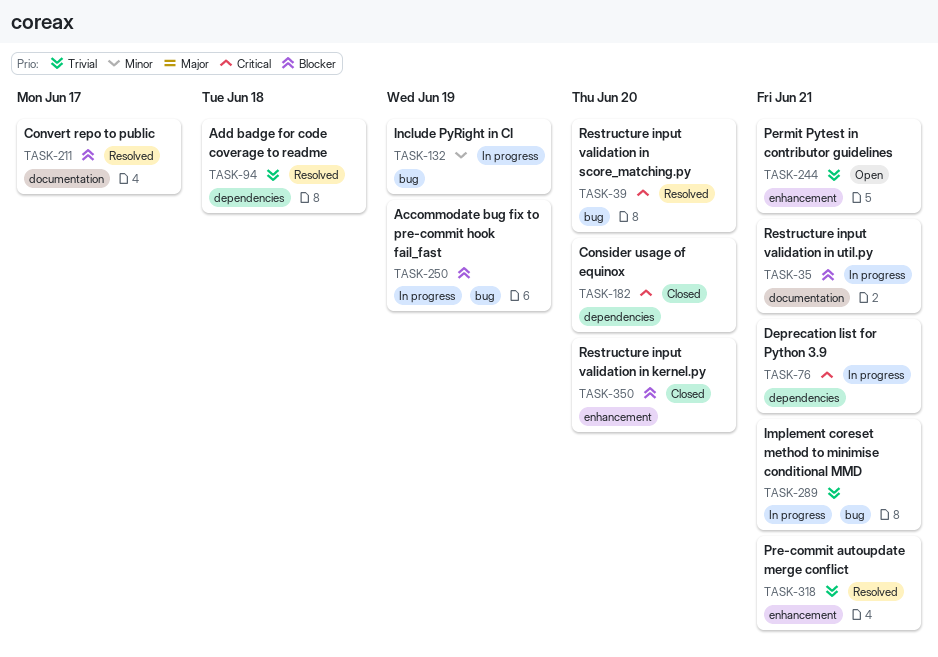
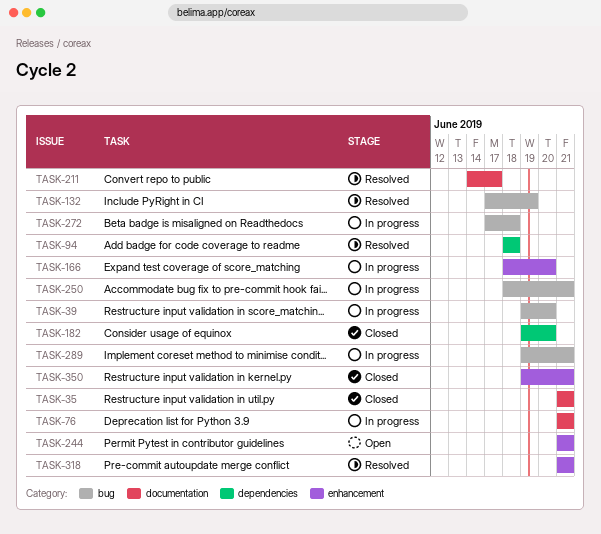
TASK-35, status: In progress -> Closed
TASK-39, status: Resolved -> In progress
TASK-76, label: dependencies -> documentation
TASK-132, status: In progress -> Resolved
TASK-166: none -> present
TASK-250, due: Jun 19 -> Jun 21
TASK-272: none -> present
TASK-350, due: Jun 20 -> Jun 21

